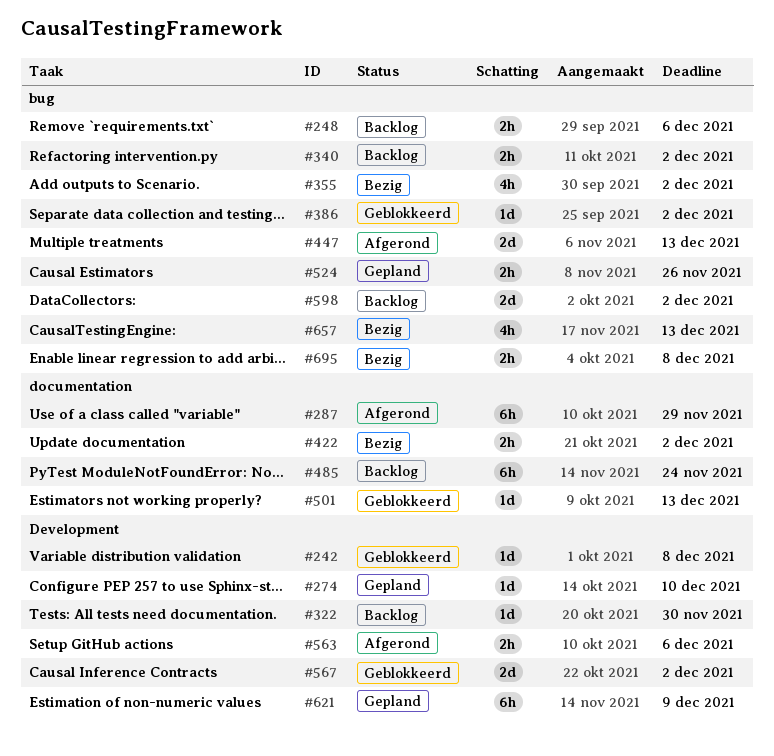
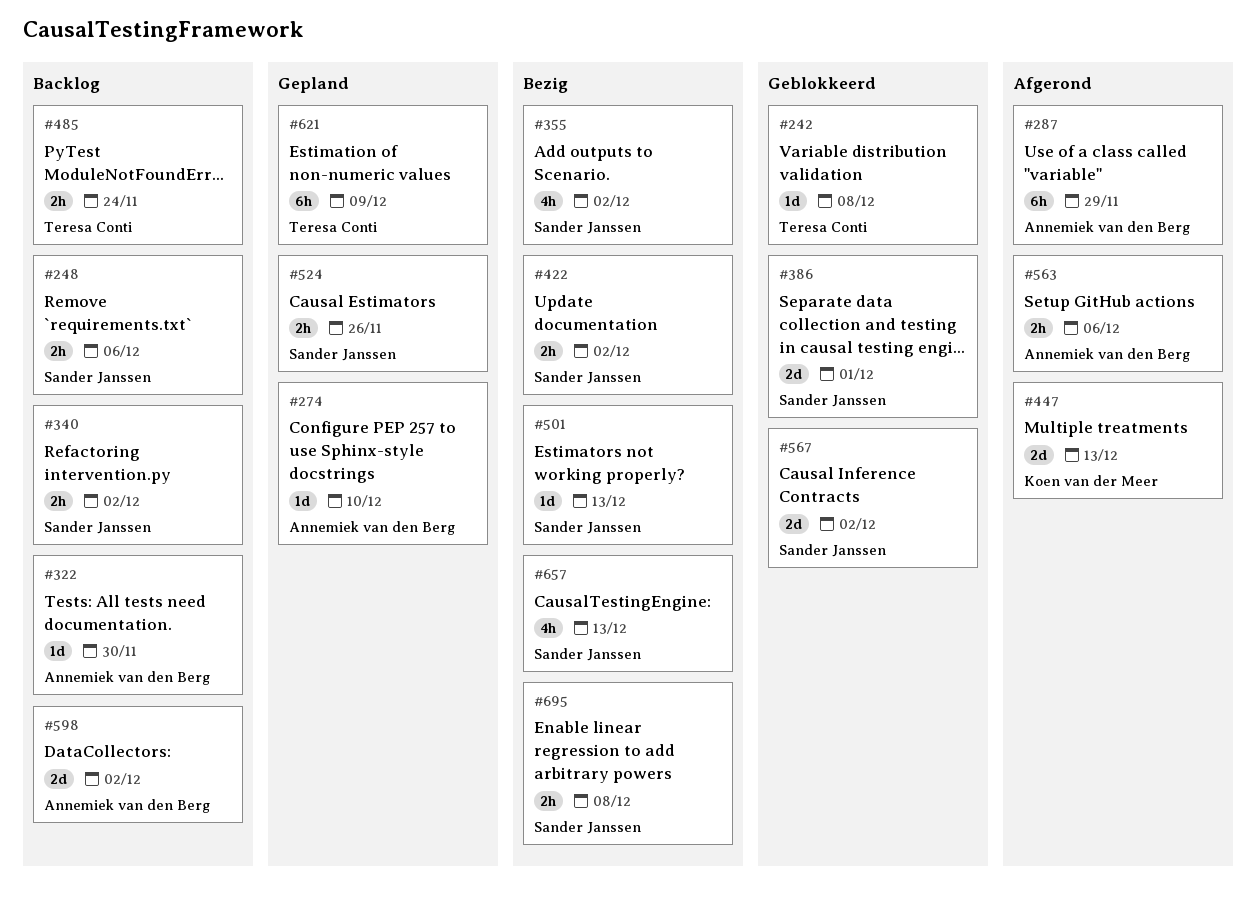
#386, estimate: 1d -> 2d
#386, due: Dec 2 -> Dec 1
#485, estimate: 6h -> 2h
#501, status: Geblokkeerd -> Bezig

